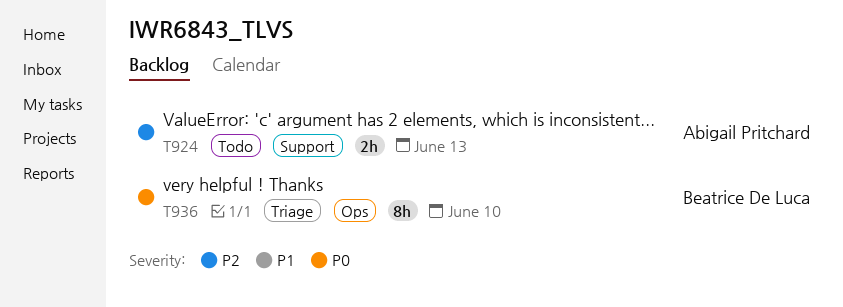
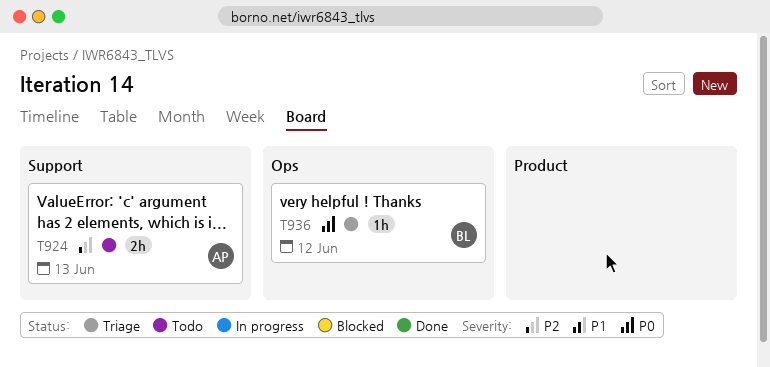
T936, estimate: 8h -> 1h
T936, due: Jun 10 -> Jun 12

